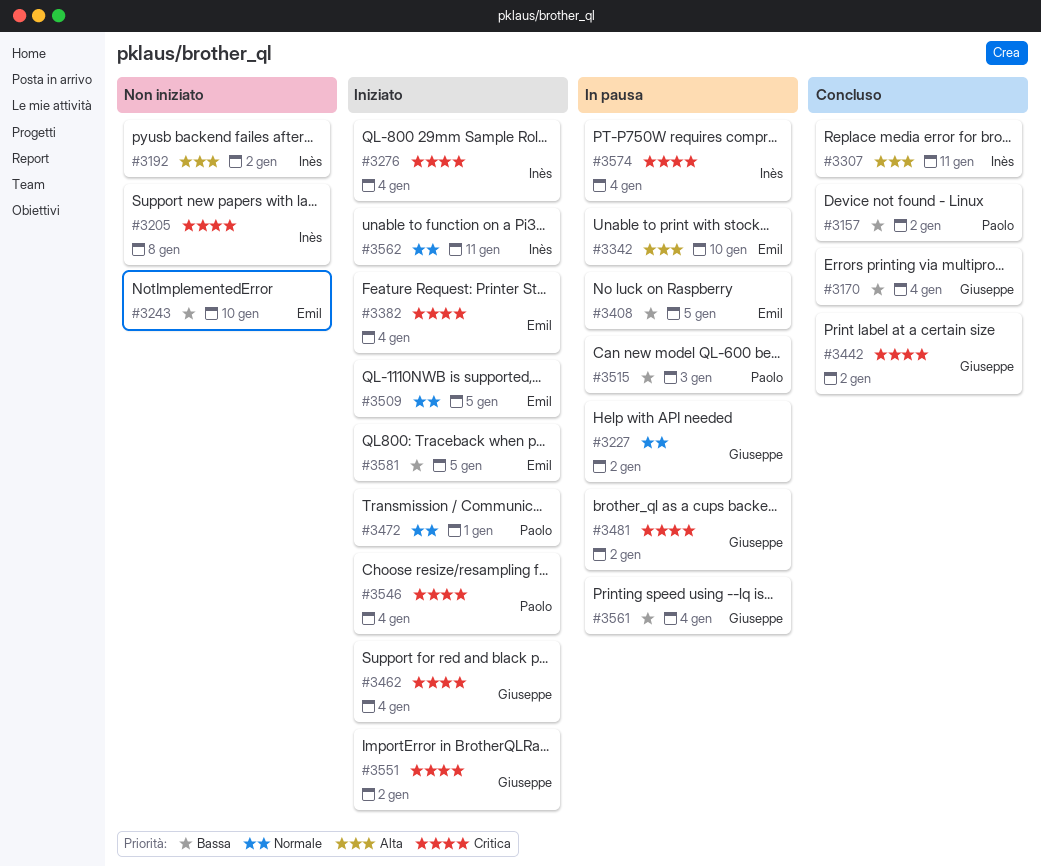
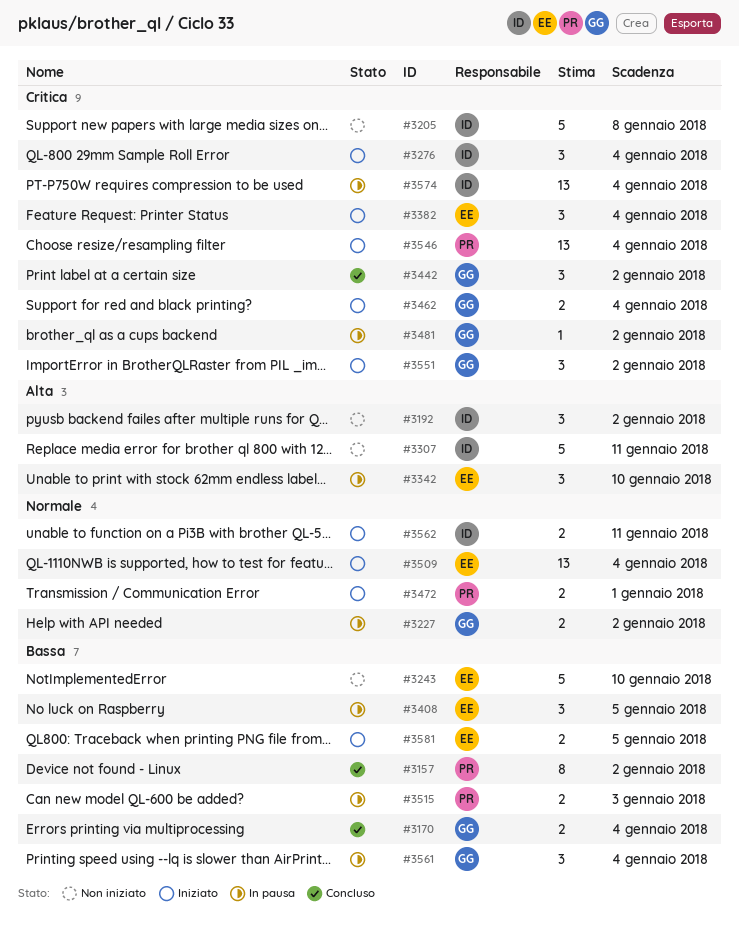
#3307, status: Concluso -> Non iniziato
#3509, due: Jan 5 -> Jan 4

